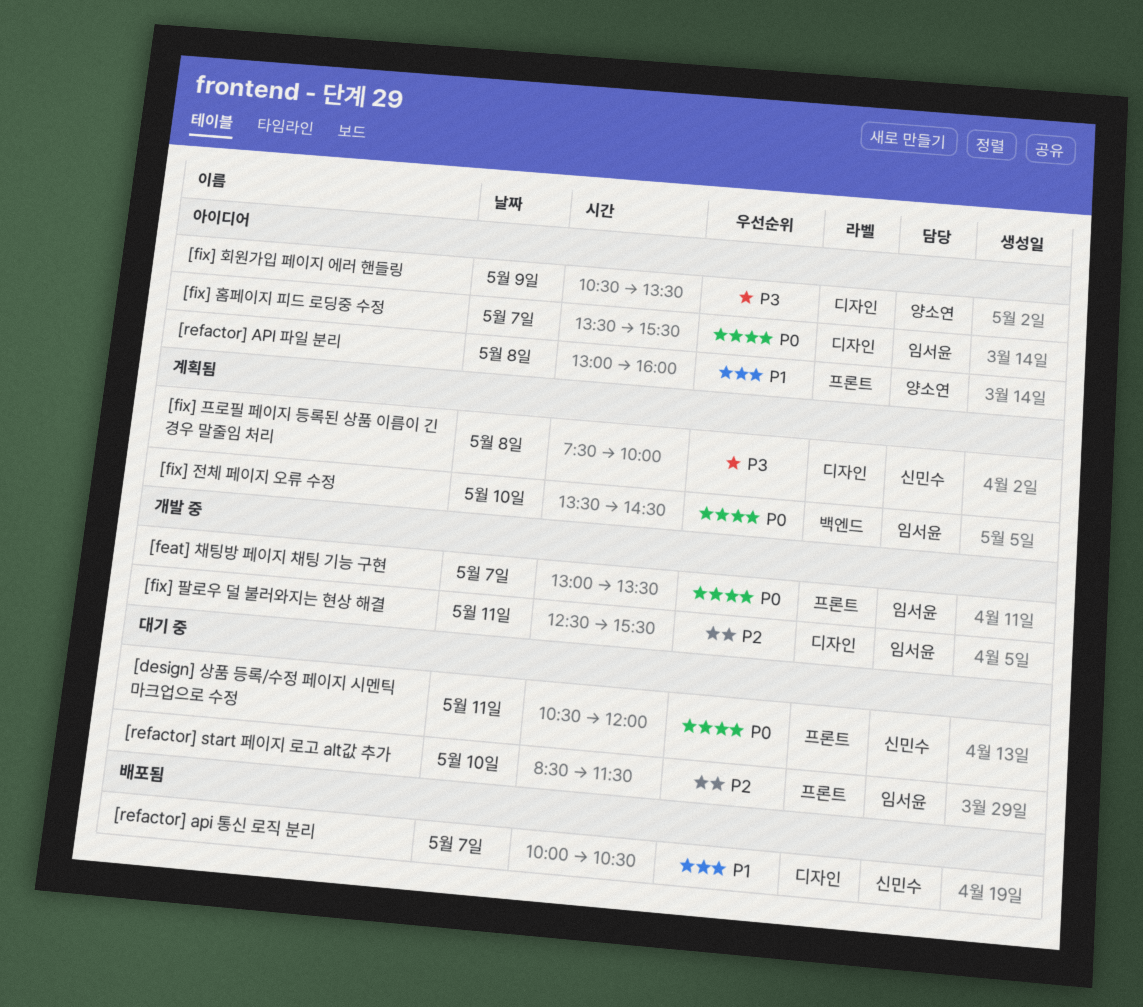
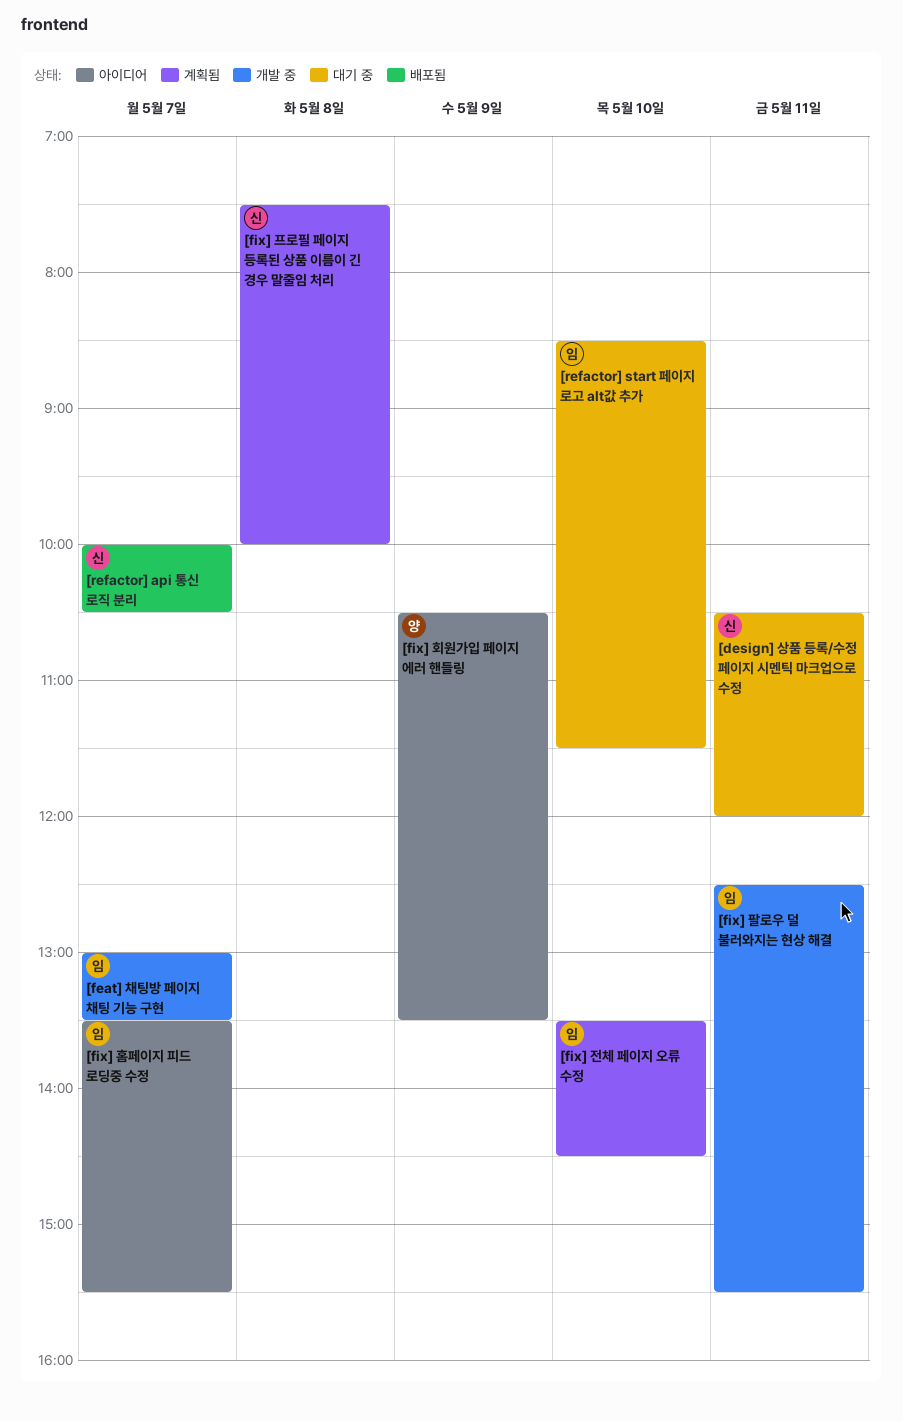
[refactor] API 파일 분리: present -> none

